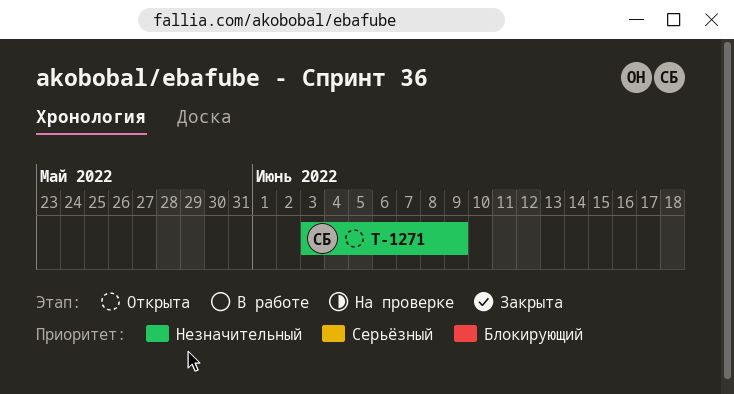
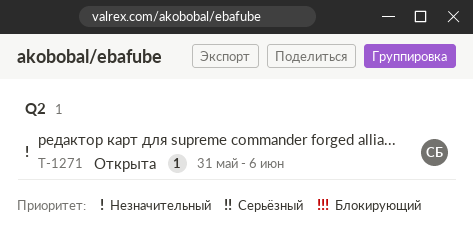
T-1271, start: Jun 3 -> May 31
T-1271, due: Jun 9 -> Jun 6

